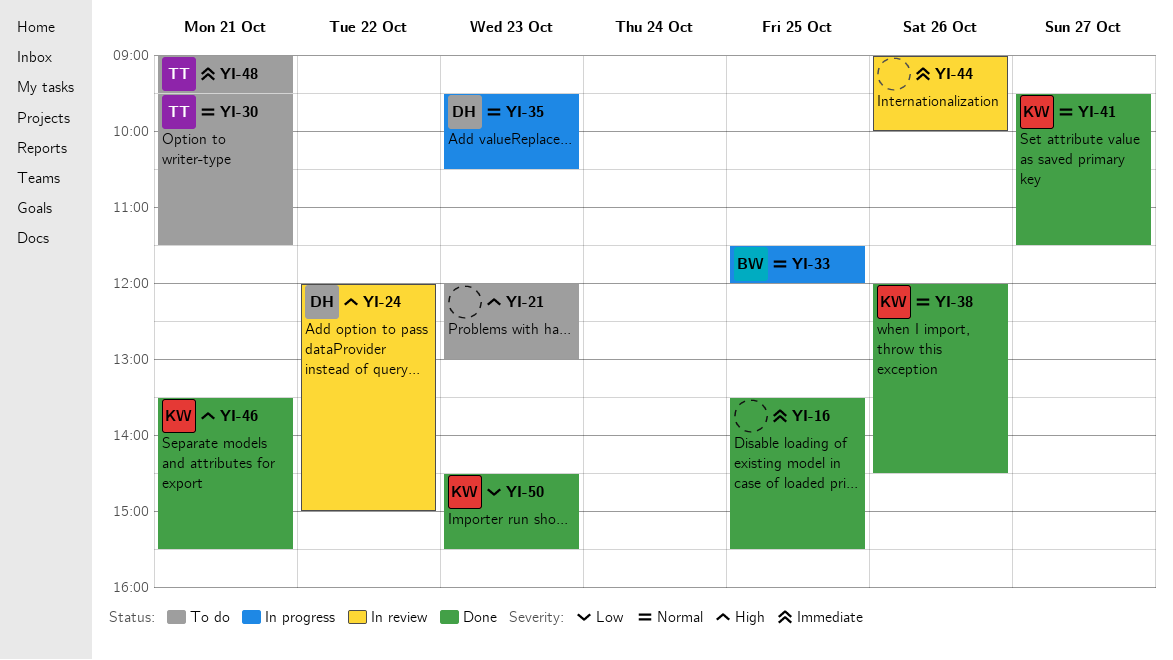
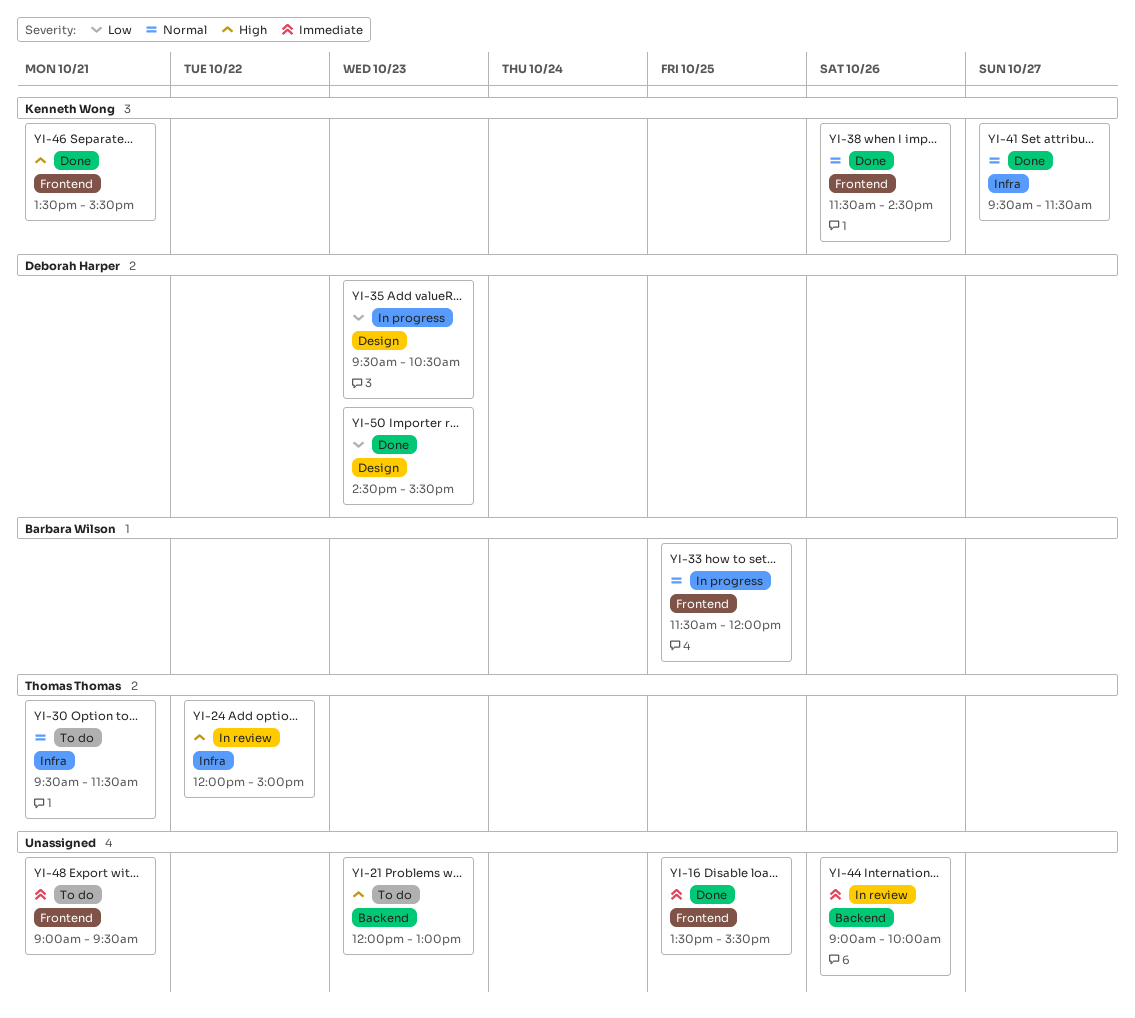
YI-24, owner: Deborah Harper -> Thomas Thomas
YI-35, priority: Normal -> Low
YI-38, begins: 12:00 -> 11:30
YI-48, owner: Thomas Thomas -> none
YI-50, owner: Kenneth Wong -> Deborah Harper

